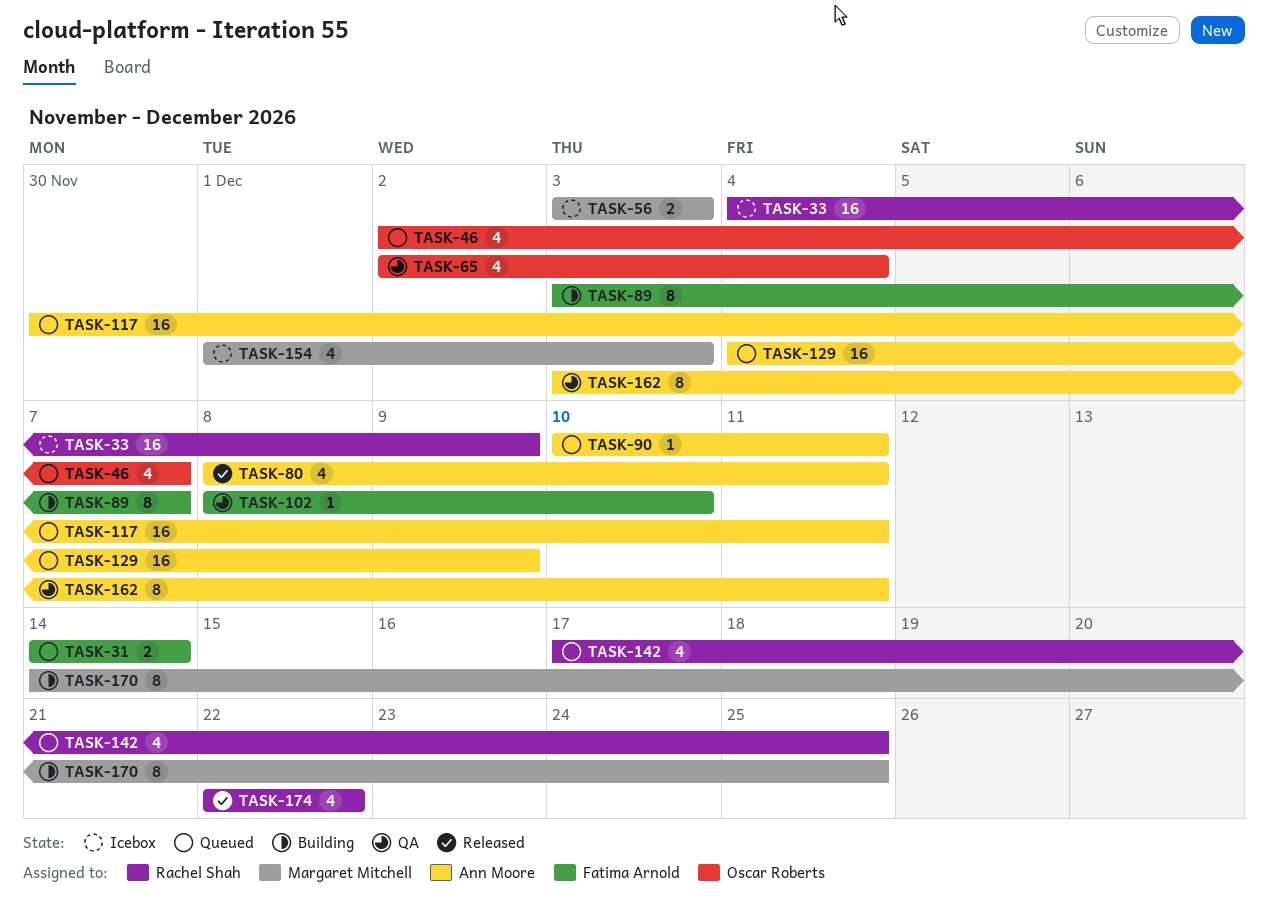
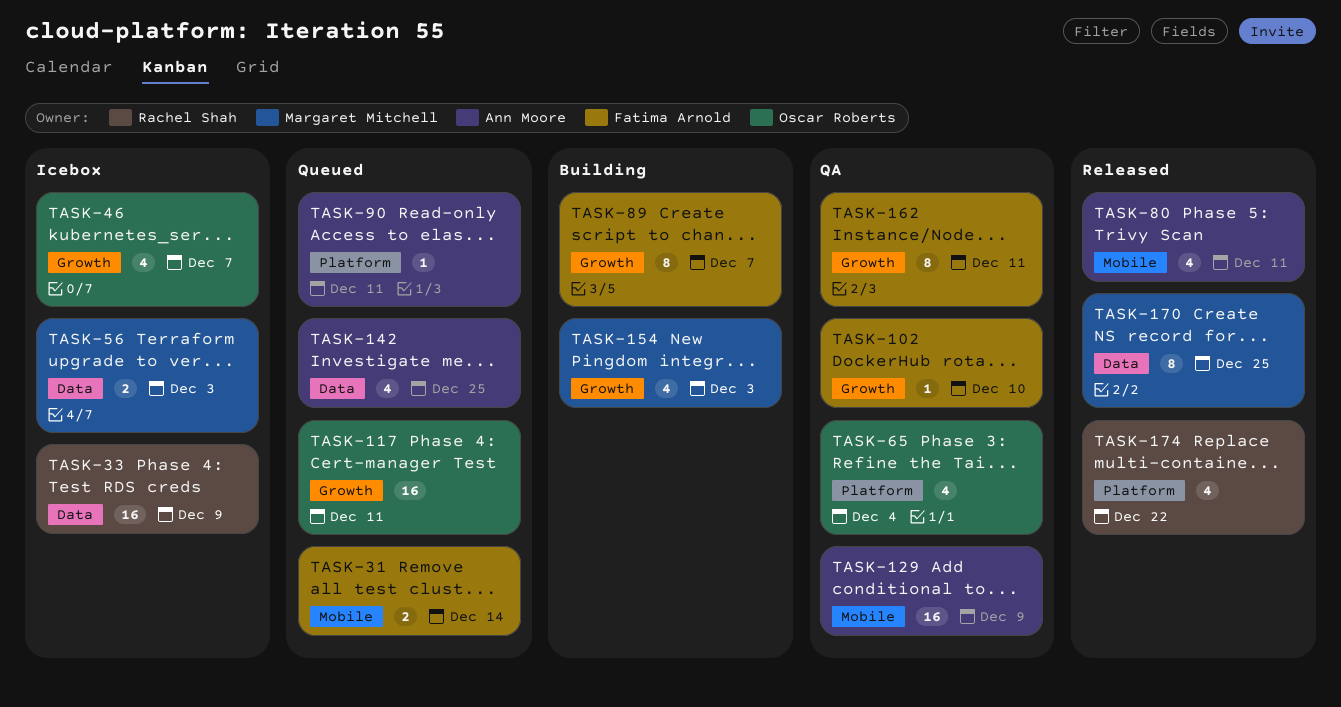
TASK-46, status: Queued -> Icebox
TASK-117, owner: Ann Moore -> Oscar Roberts
TASK-129, status: Queued -> QA
TASK-142, owner: Rachel Shah -> Ann Moore
TASK-154, status: Icebox -> Building
TASK-162, owner: Ann Moore -> Fatima Arnold
TASK-170, status: Building -> Released

